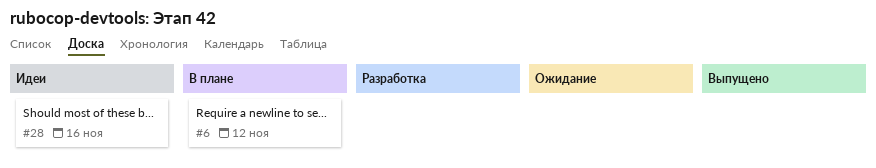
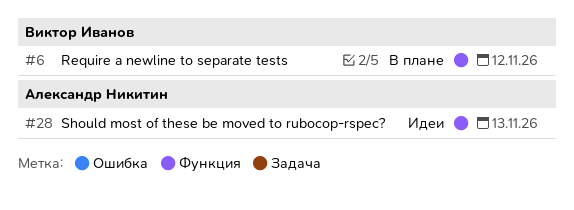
#28, due: Nov 16 -> Nov 13

